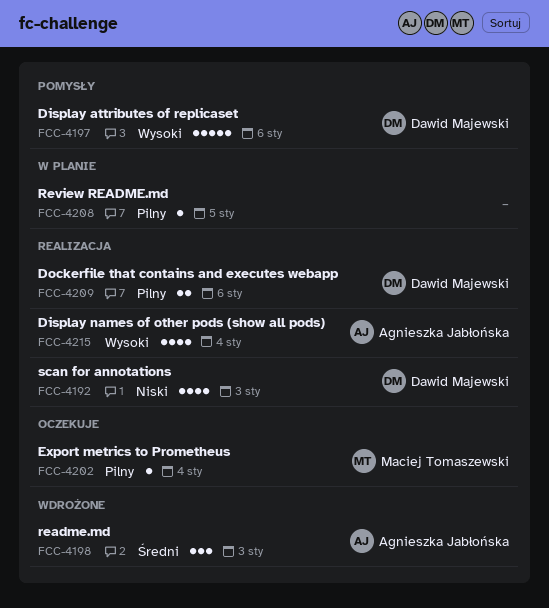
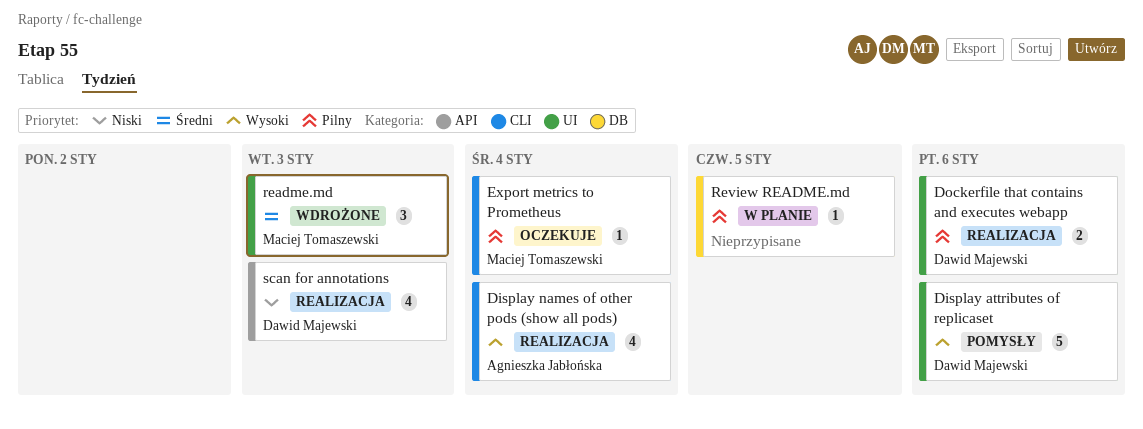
readme.md, owner: Agnieszka Jabłońska -> Maciej Tomaszewski

